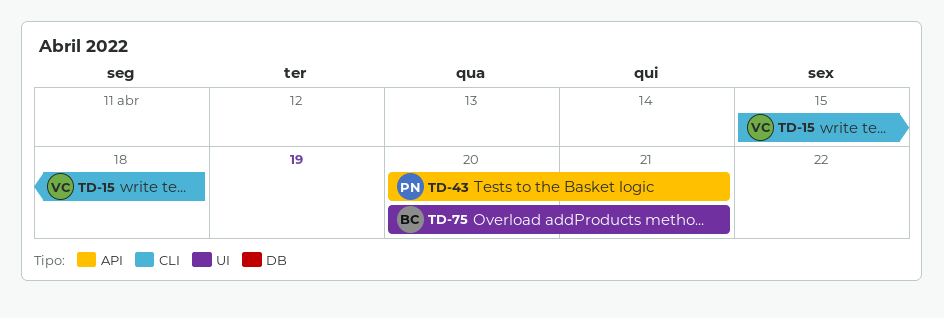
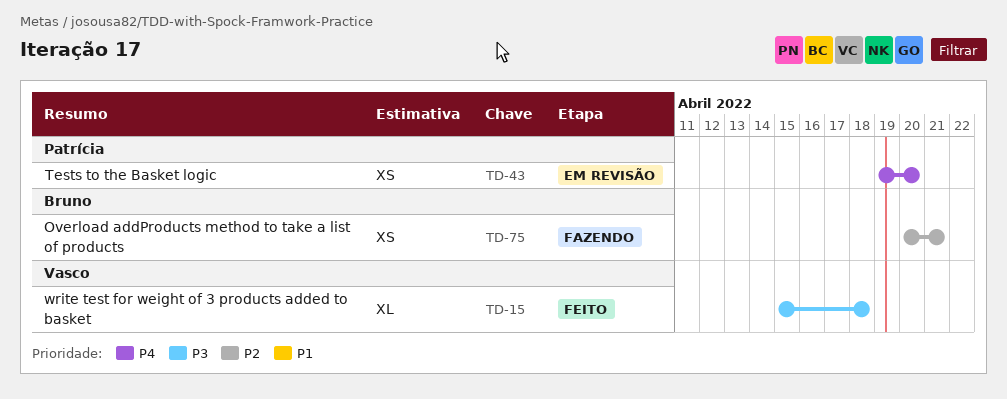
TD-43, start: Apr 20 -> Apr 19
TD-43, due: Apr 21 -> Apr 20

